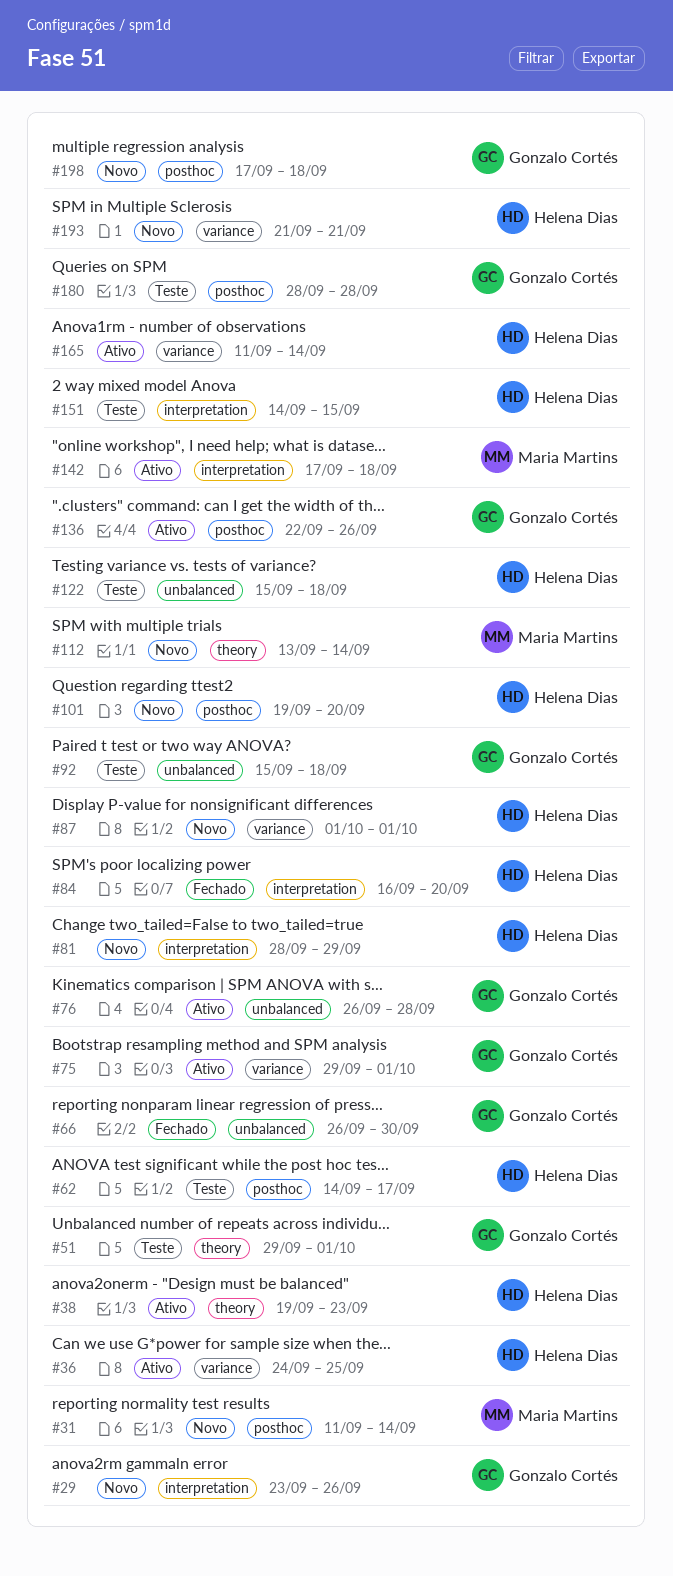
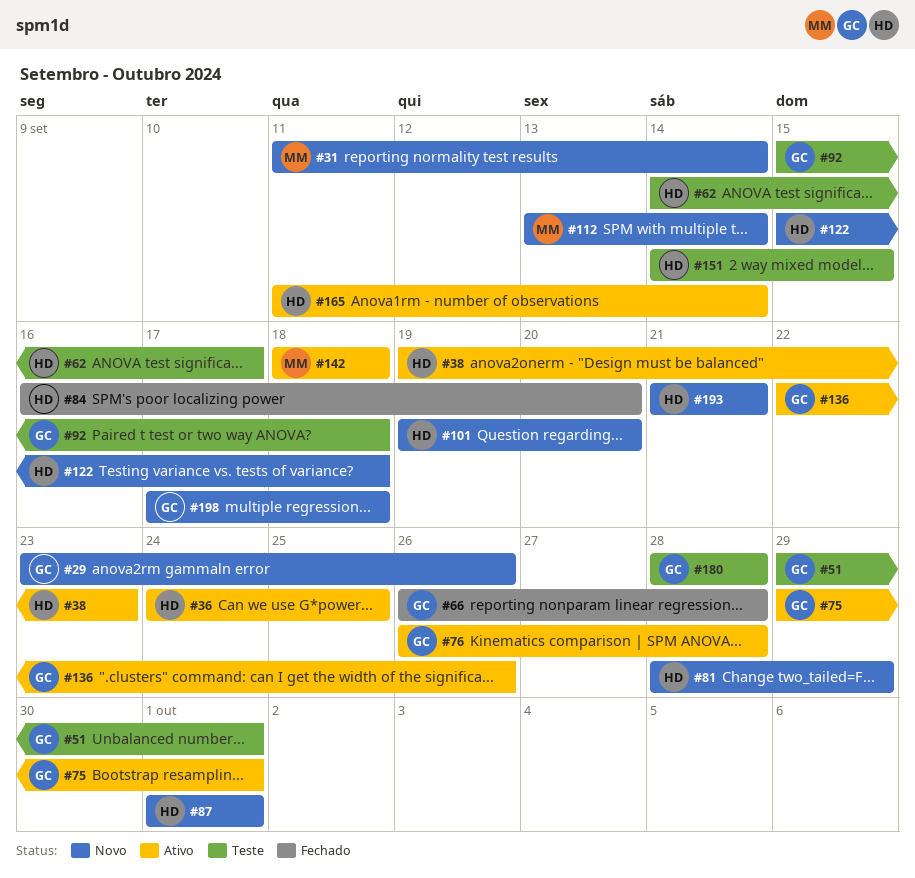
#66, due: Sep 30 -> Sep 28
#122, status: Teste -> Novo
#142, start: Sep 17 -> Sep 18

